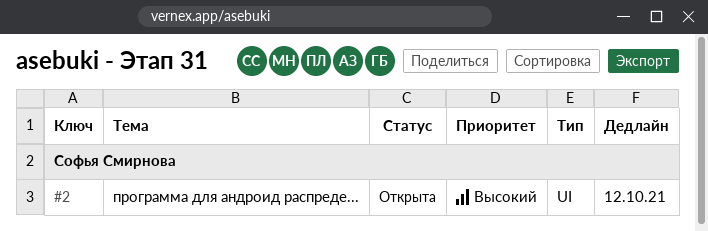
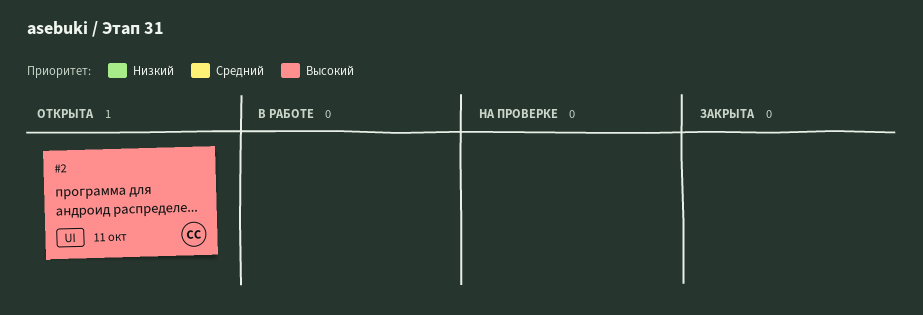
#2, due: Oct 12 -> Oct 11

